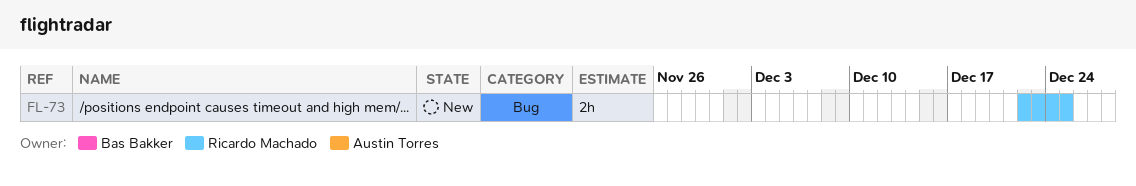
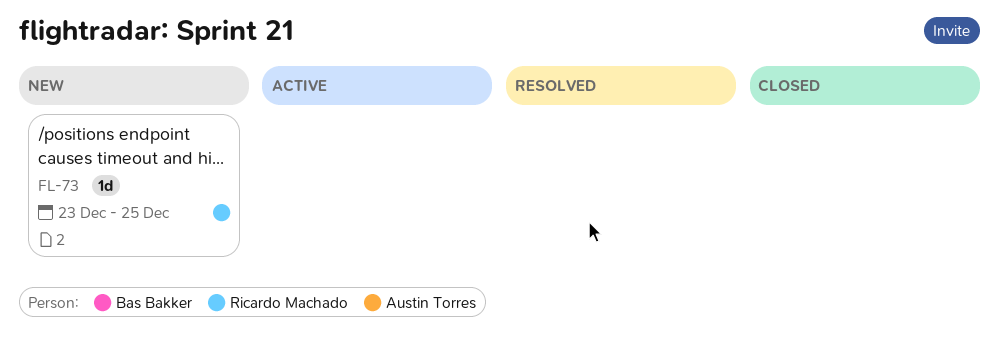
FL-73, estimate: 2h -> 1d
FL-73, start: Dec 22 -> Dec 23

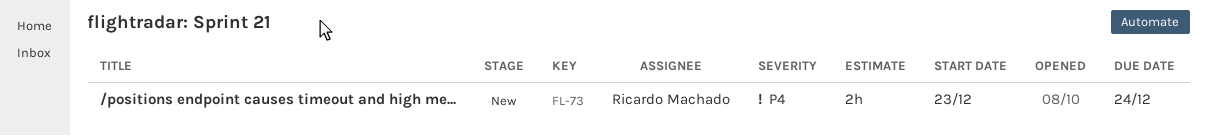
FL-73, estimate: 1d -> 2h
FL-73, due: Dec 25 -> Dec 24

